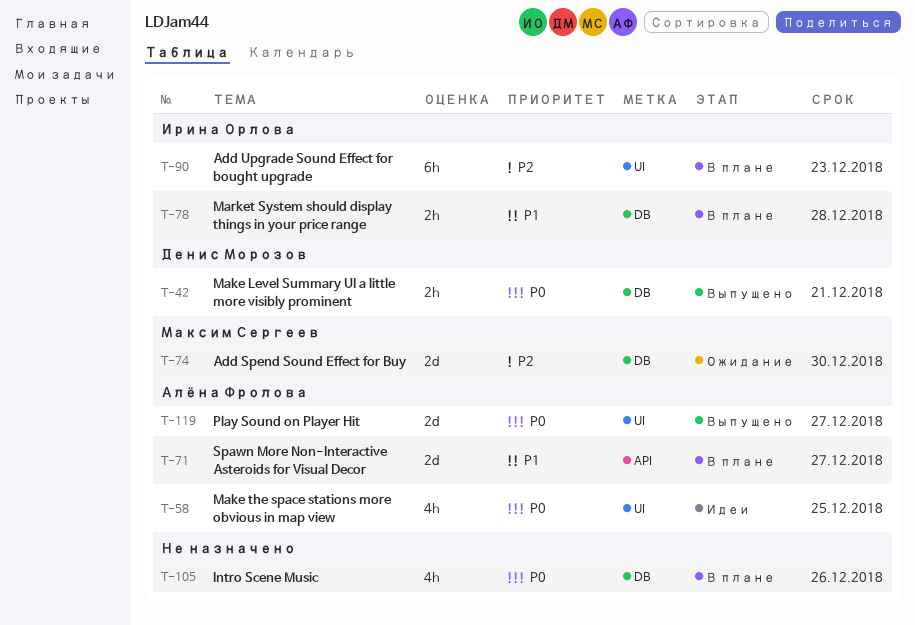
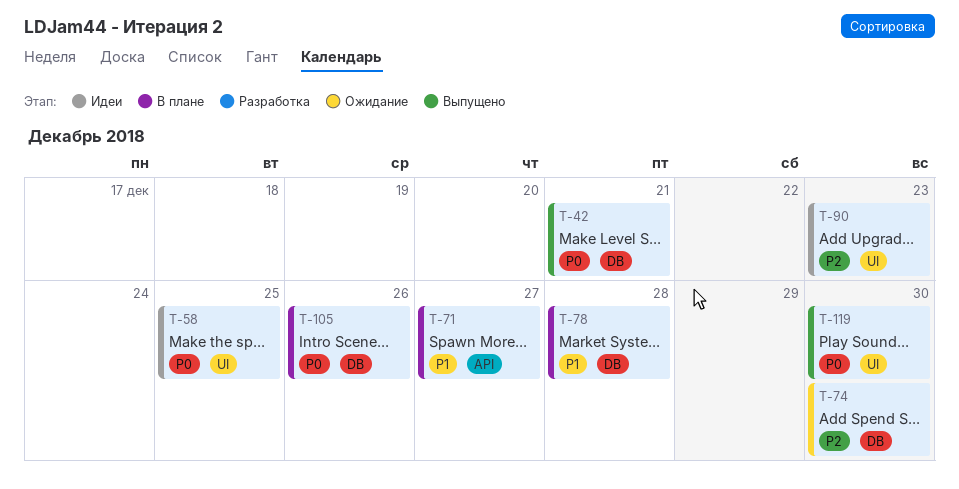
T-90, status: В плане -> Идеи
T-119, due: Dec 27 -> Dec 30

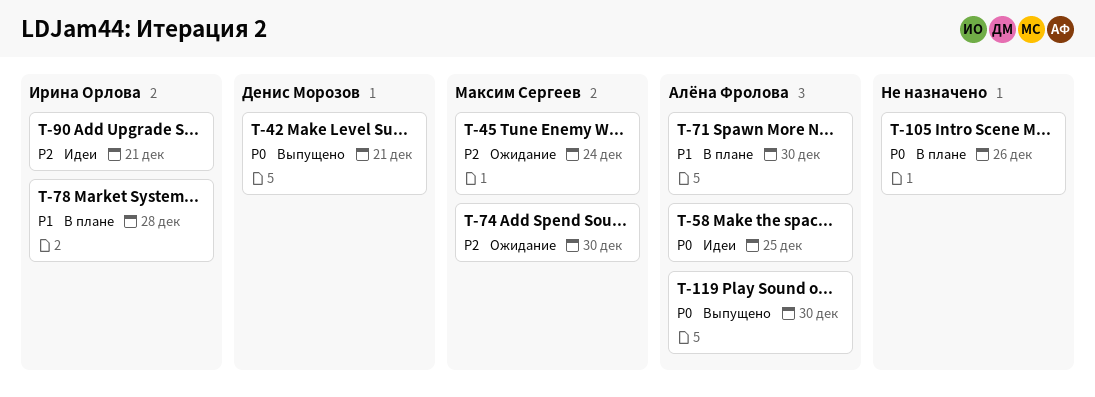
T-45: none -> present
T-71, due: Dec 27 -> Dec 30
T-90, due: Dec 23 -> Dec 21

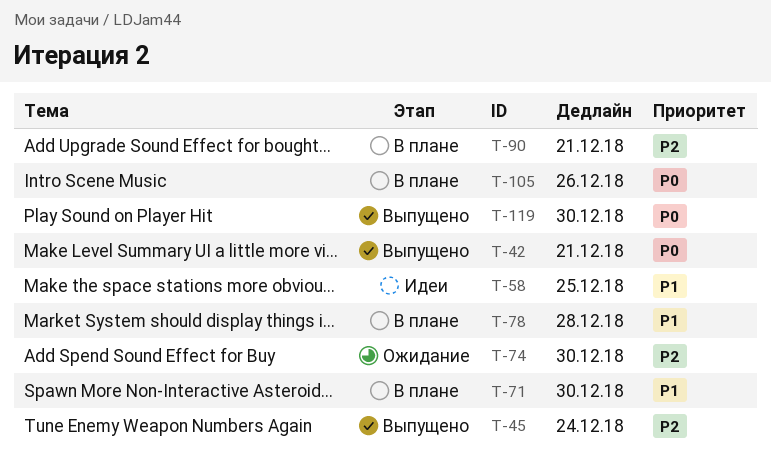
T-45, status: Ожидание -> Выпущено
T-58, priority: P0 -> P1
T-90, status: Идеи -> В плане

